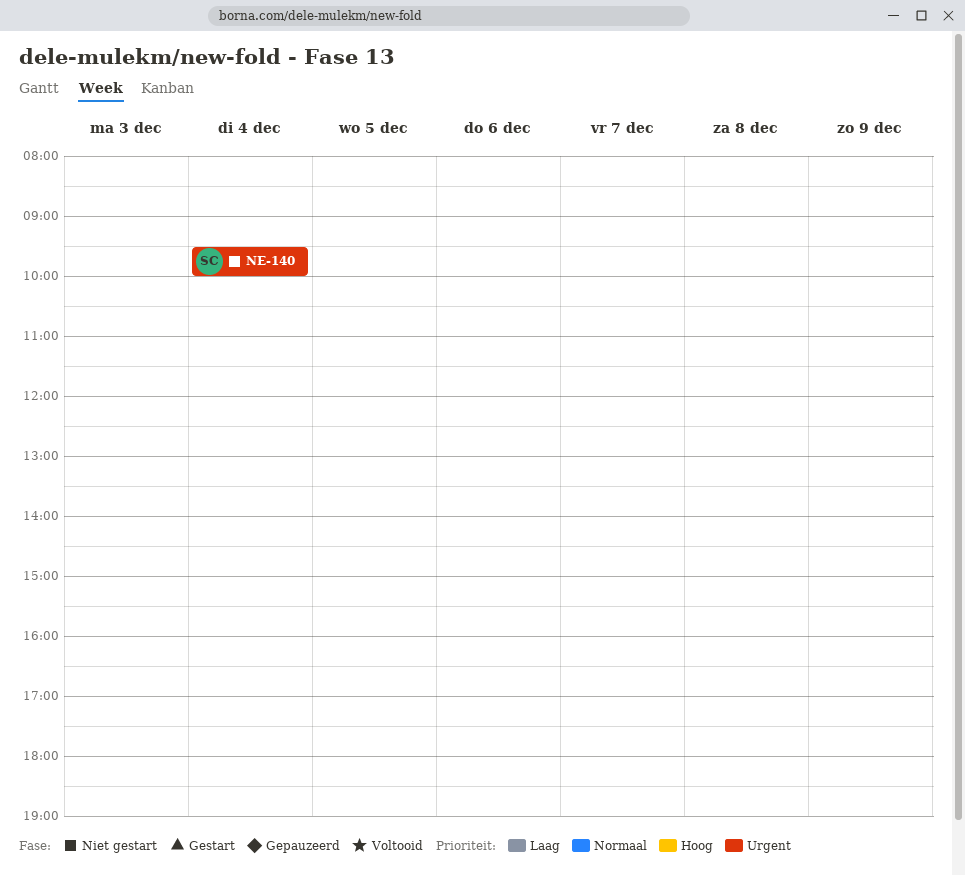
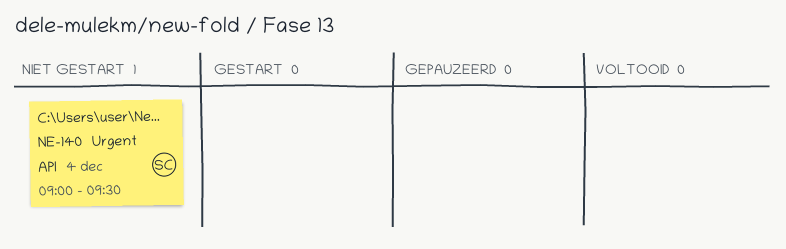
NE-140, begins: 09:30 -> 09:00
NE-140, ends: 10:00 -> 09:30

